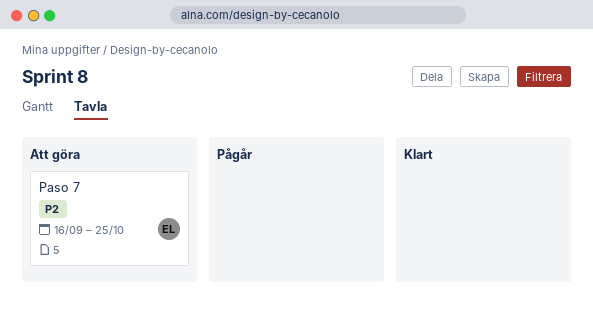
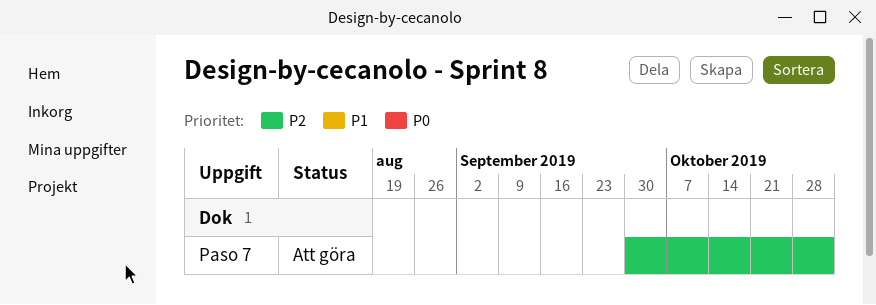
Paso 7, start: Sep 16 -> Sep 30
Paso 7, due: Oct 25 -> Nov 1

